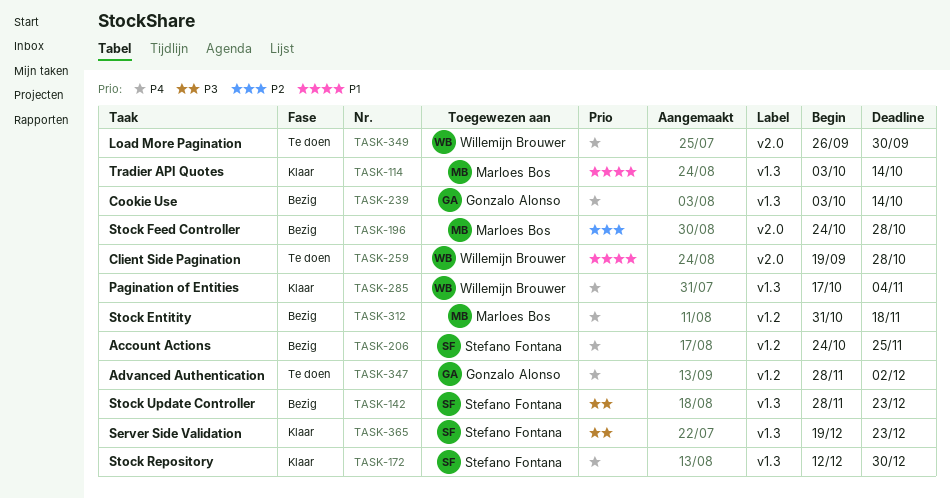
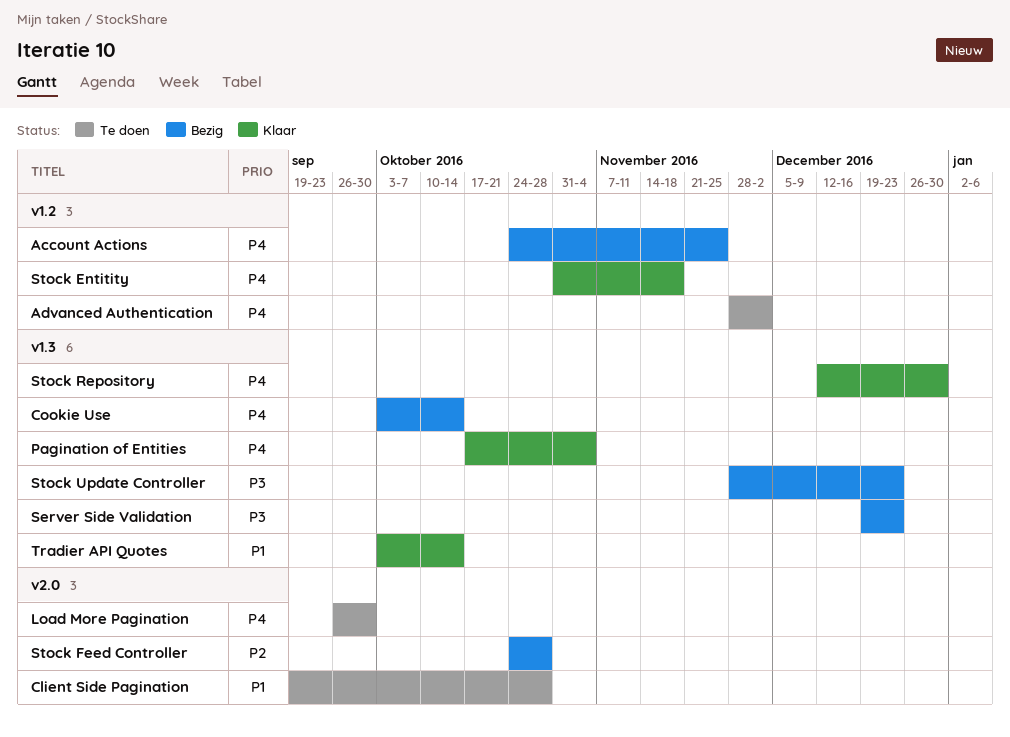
Server Side Validation, status: Klaar -> Bezig
Stock Entitity, status: Bezig -> Klaar

